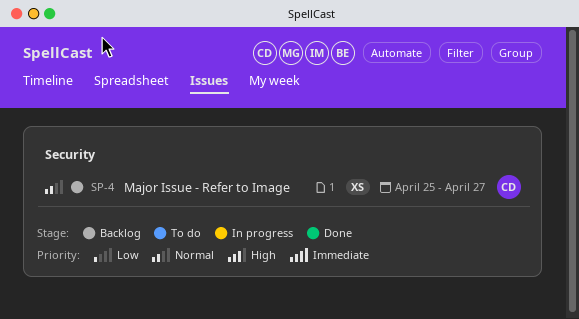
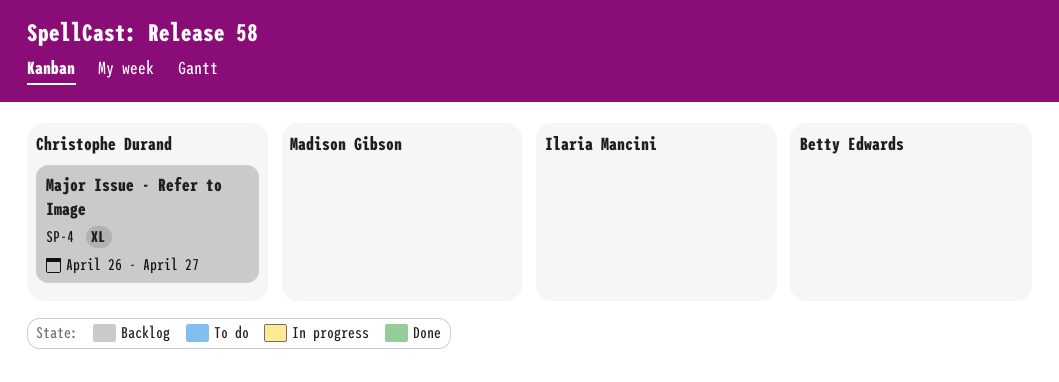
SP-4, estimate: XS -> XL
SP-4, start: Apr 25 -> Apr 26

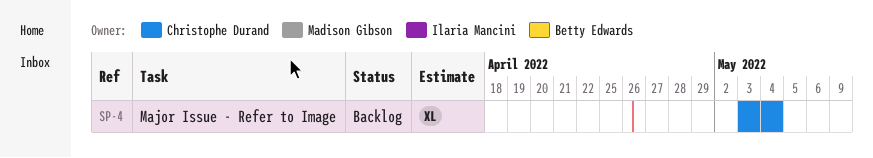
SP-4, start: Apr 26 -> May 3
SP-4, due: Apr 27 -> May 4

